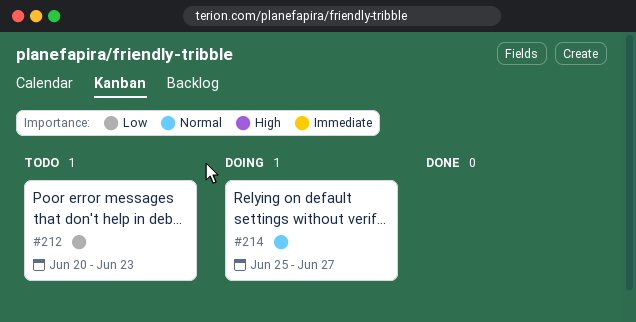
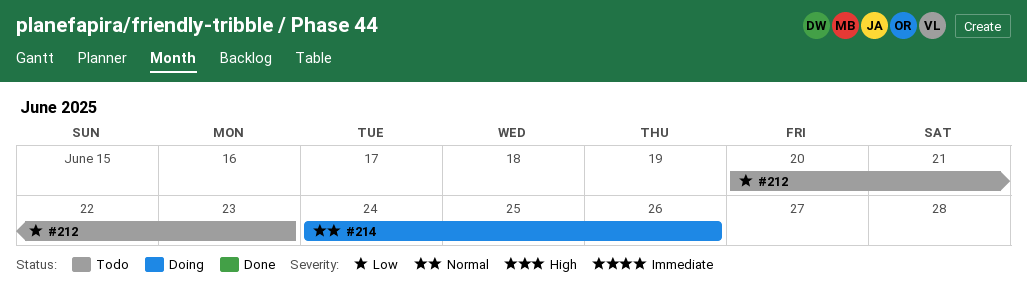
#214, start: Jun 25 -> Jun 24
#214, due: Jun 27 -> Jun 26

